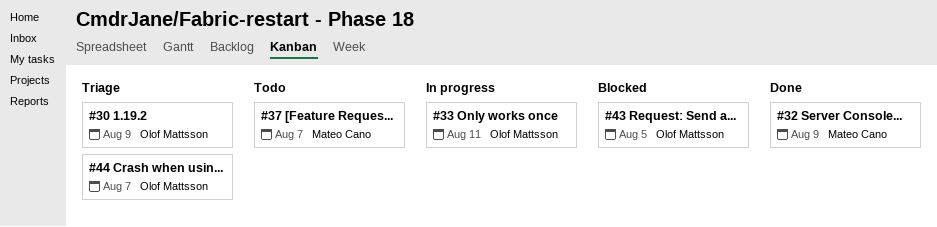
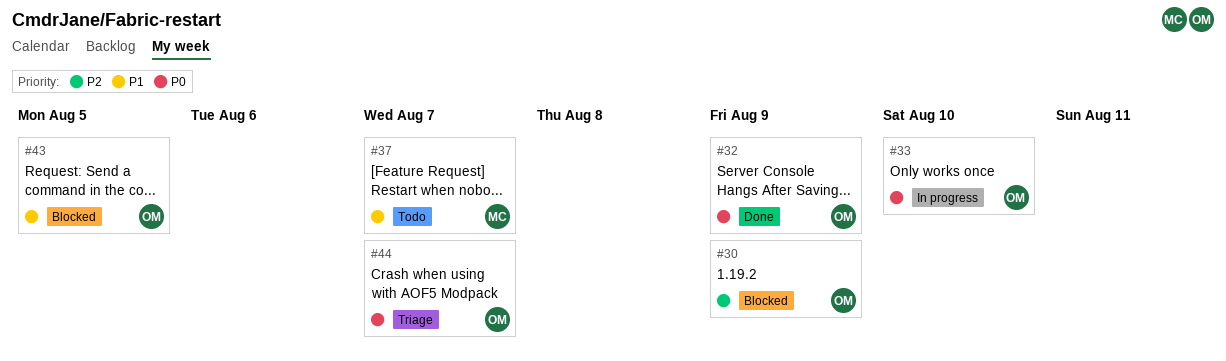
#30, status: Triage -> Blocked
#32, owner: Mateo Cano -> Olof Mattsson
#33, due: Aug 11 -> Aug 10

